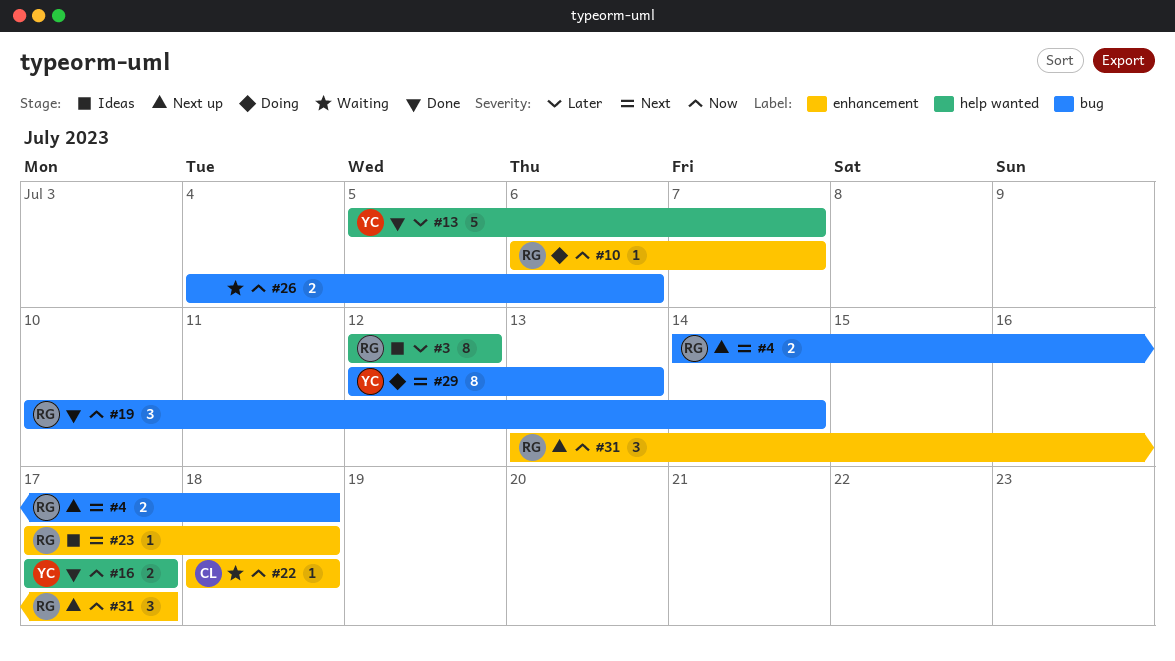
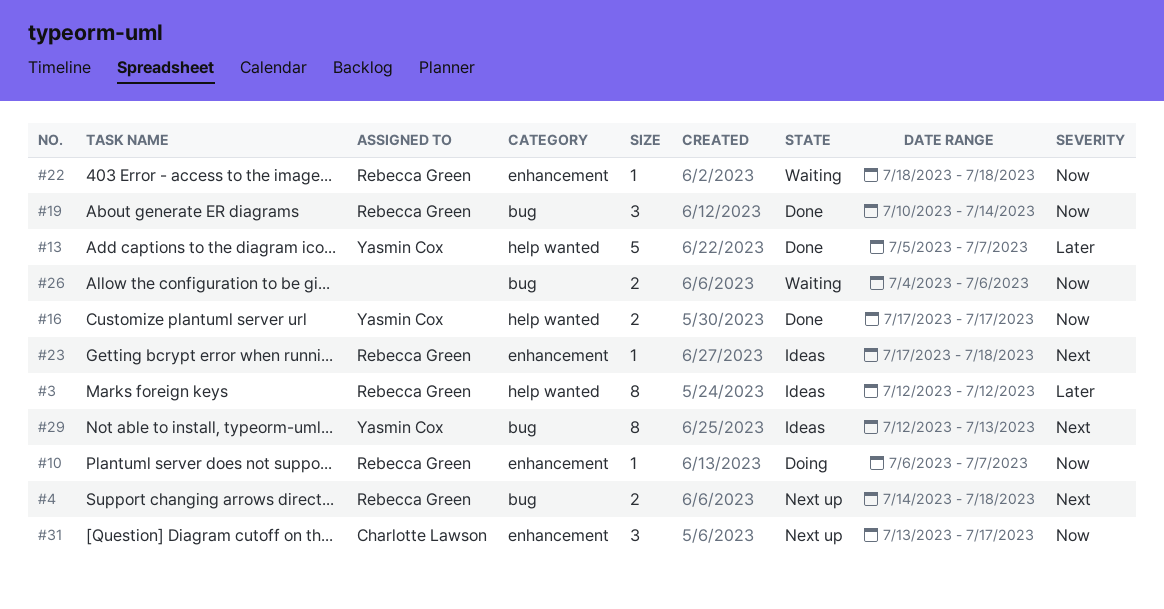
#22, owner: Charlotte Lawson -> Rebecca Green
#29, status: Doing -> Ideas
#31, owner: Rebecca Green -> Charlotte Lawson

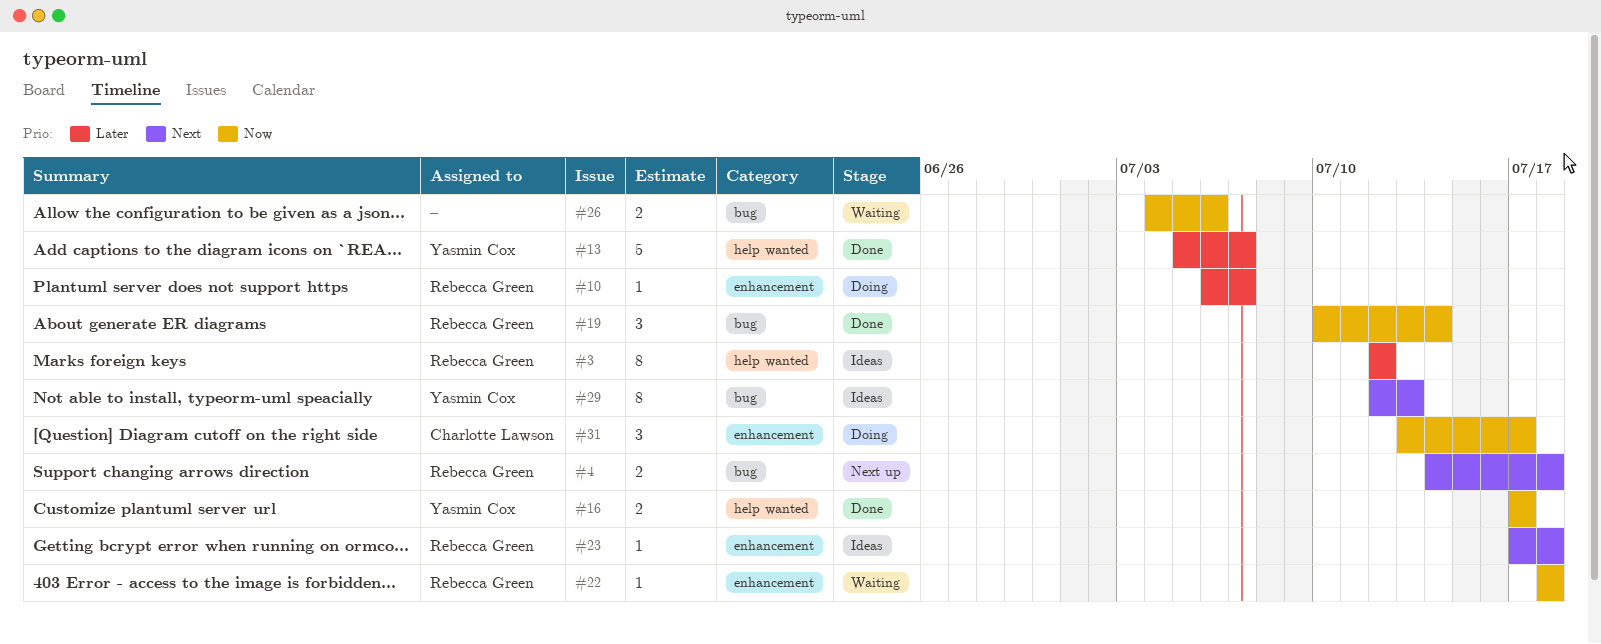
#10, priority: Now -> Later
#31, status: Next up -> Doing

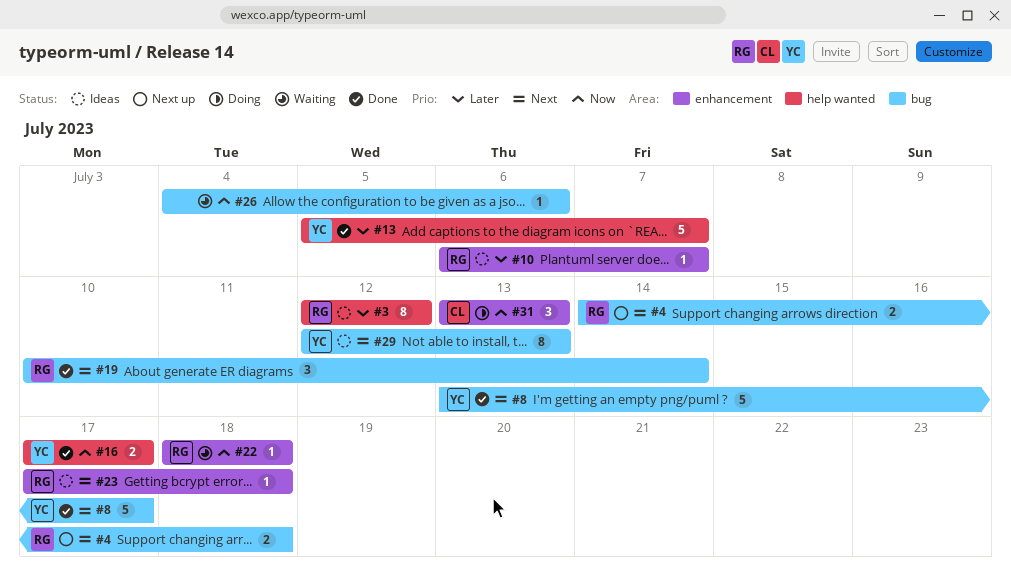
#8: none -> present
#10, status: Doing -> Ideas
#19, priority: Now -> Next
#26, estimate: 2 -> 1
#31, due: Jul 17 -> Jul 13

